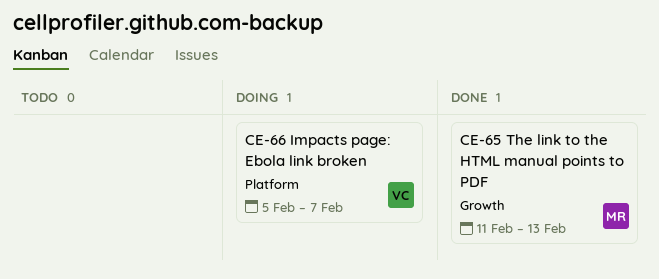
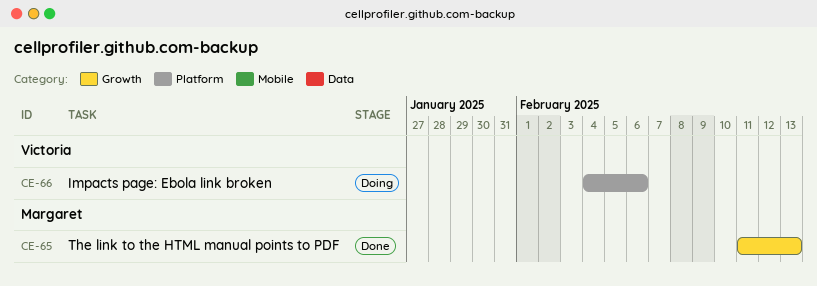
CE-66, start: Feb 5 -> Feb 4
CE-66, due: Feb 7 -> Feb 6

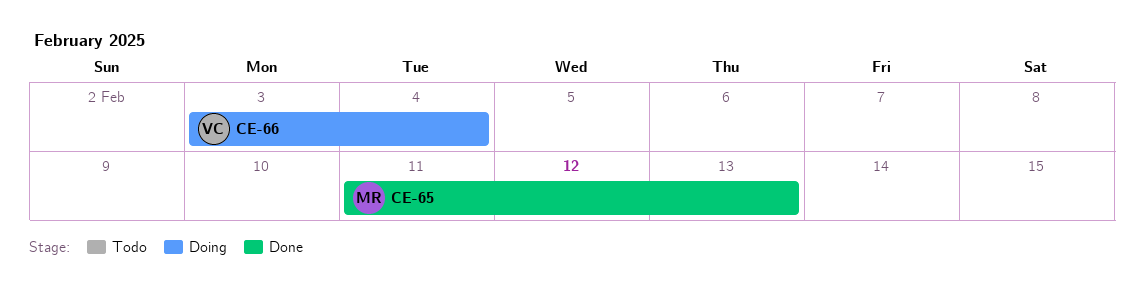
CE-66, start: Feb 4 -> Feb 3
CE-66, due: Feb 6 -> Feb 4

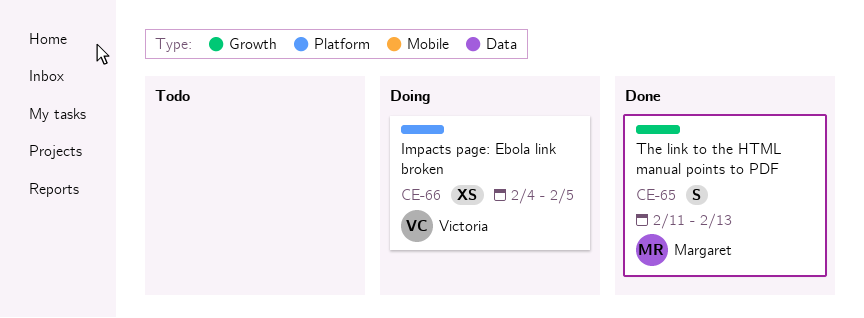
CE-66, start: Feb 3 -> Feb 4
CE-66, due: Feb 4 -> Feb 5

